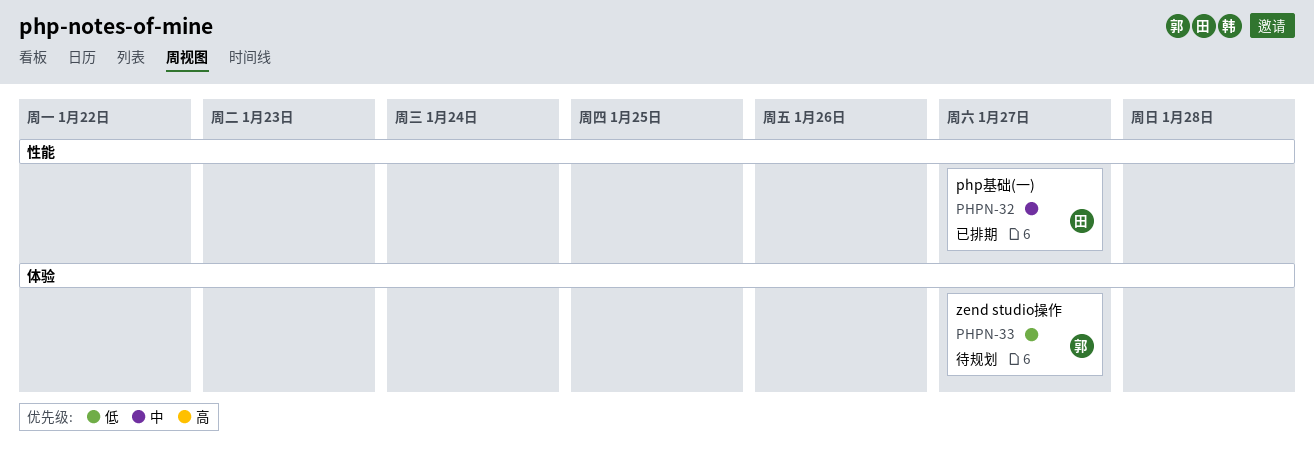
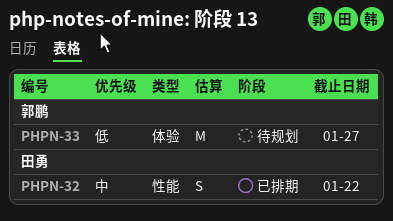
PHPN-32, due: Jan 27 -> Jan 22

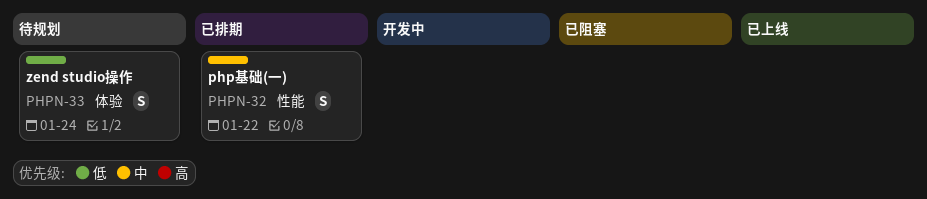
PHPN-33, estimate: M -> S
PHPN-33, due: Jan 27 -> Jan 24

